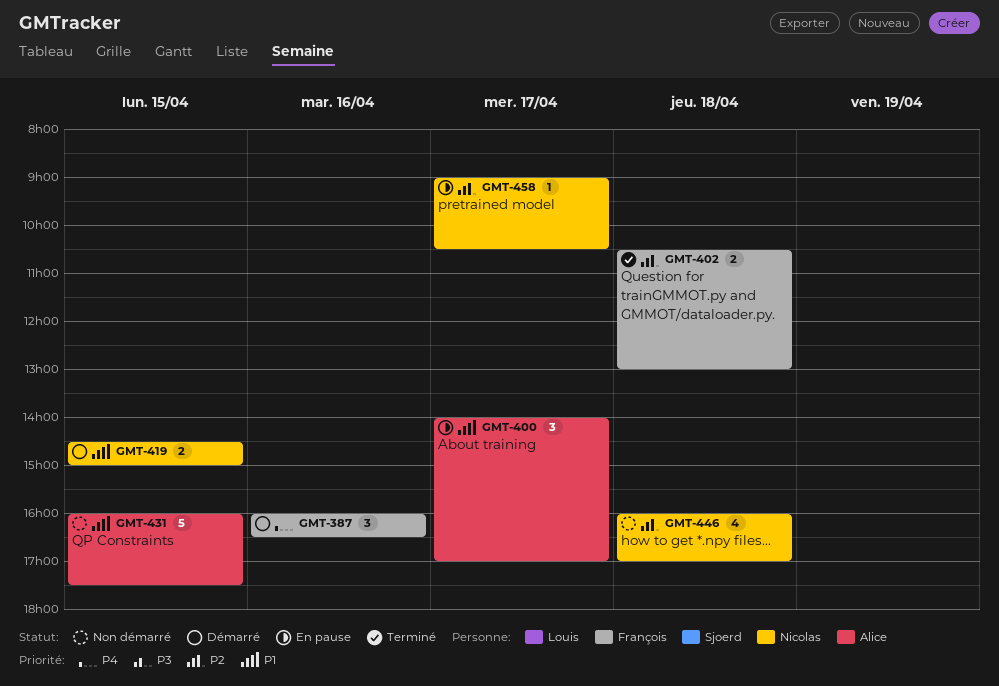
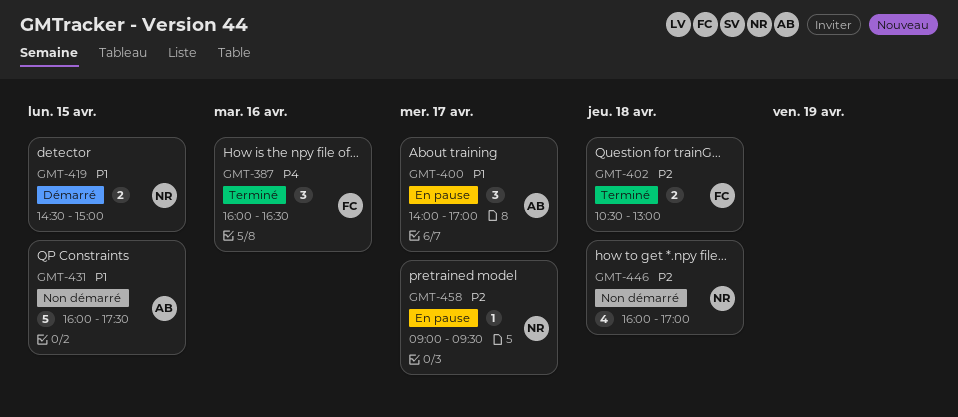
GMT-387, status: Démarré -> Terminé
GMT-458, ends: 10:30 -> 09:30

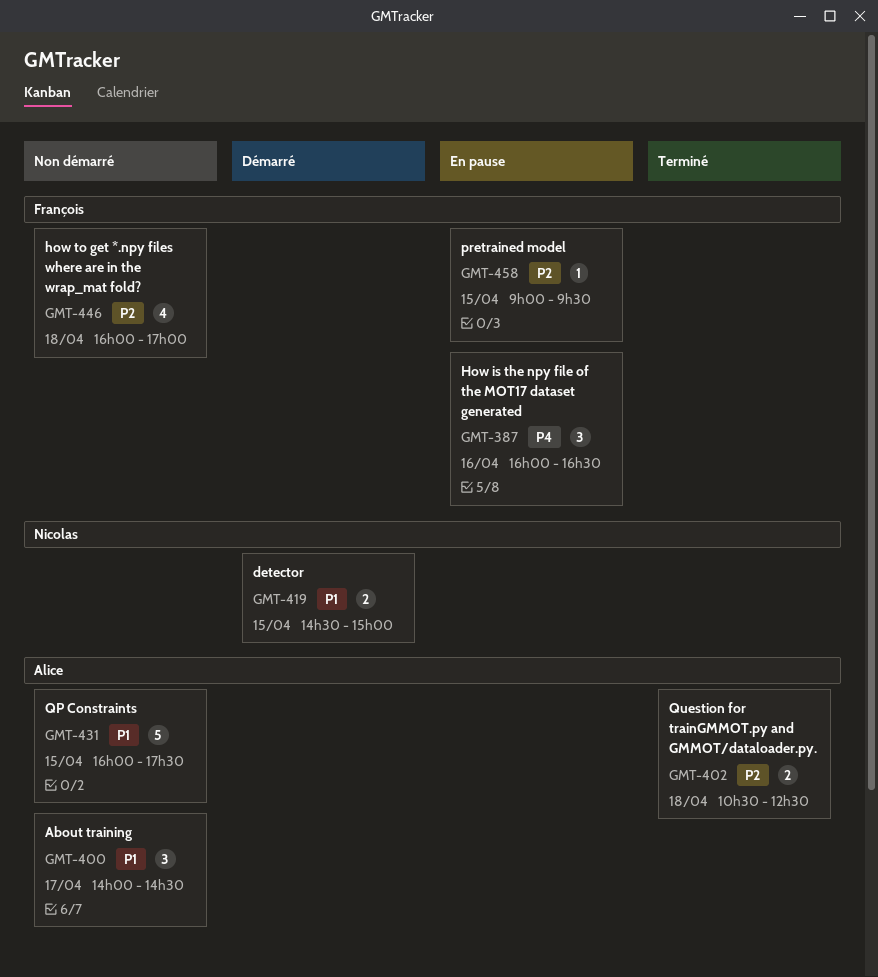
GMT-387, status: Terminé -> En pause
GMT-400, status: En pause -> Non démarré
GMT-400, ends: 17:00 -> 14:30
GMT-402, owner: François -> Alice
GMT-402, ends: 13:00 -> 12:30
GMT-446, owner: Nicolas -> François
GMT-458, owner: Nicolas -> François
GMT-458, day: Apr 17 -> Apr 15

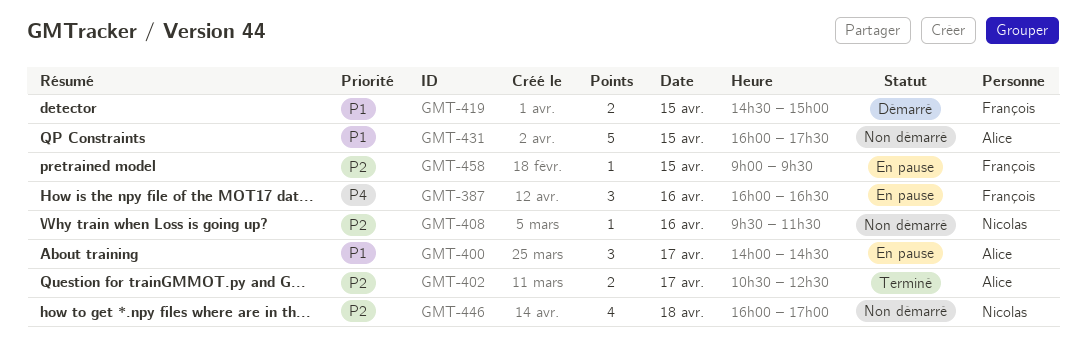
GMT-400, status: Non démarré -> En pause
GMT-402, day: Apr 18 -> Apr 17
GMT-408: none -> present
GMT-419, owner: Nicolas -> François
GMT-446, owner: François -> Nicolas

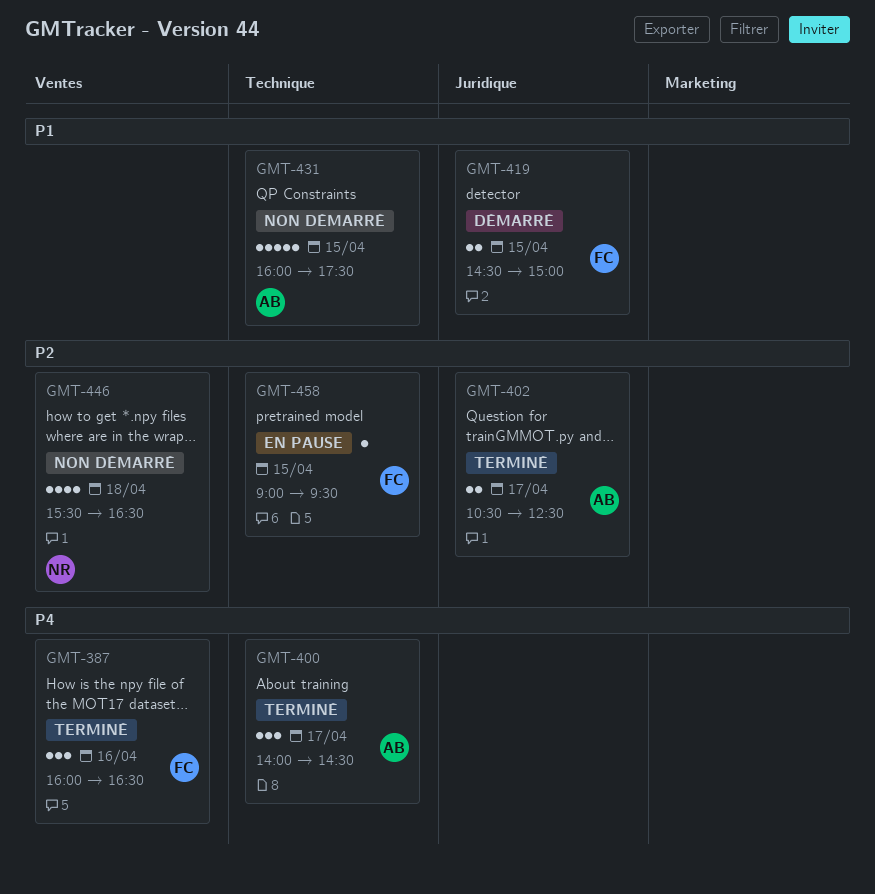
GMT-387, status: En pause -> Terminé
GMT-400, status: En pause -> Terminé
GMT-400, priority: P1 -> P4
GMT-408: present -> none
GMT-446, begins: 16:00 -> 15:30
GMT-446, ends: 17:00 -> 16:30

